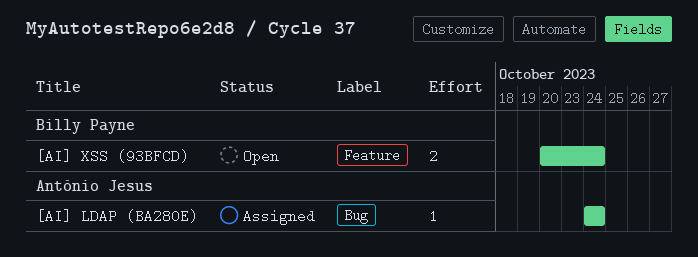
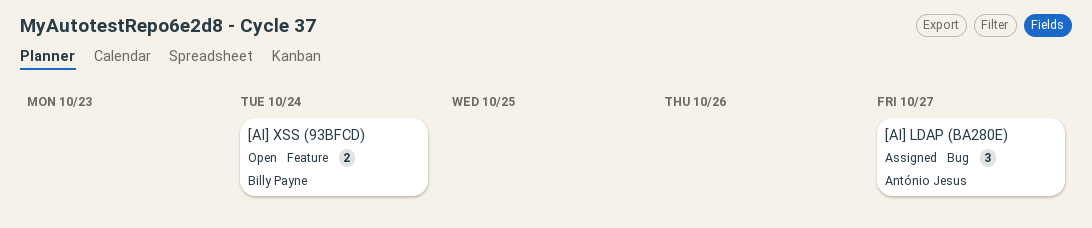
[AI] LDAP (BA280E), estimate: 1 -> 3
[AI] LDAP (BA280E), due: Oct 24 -> Oct 27

